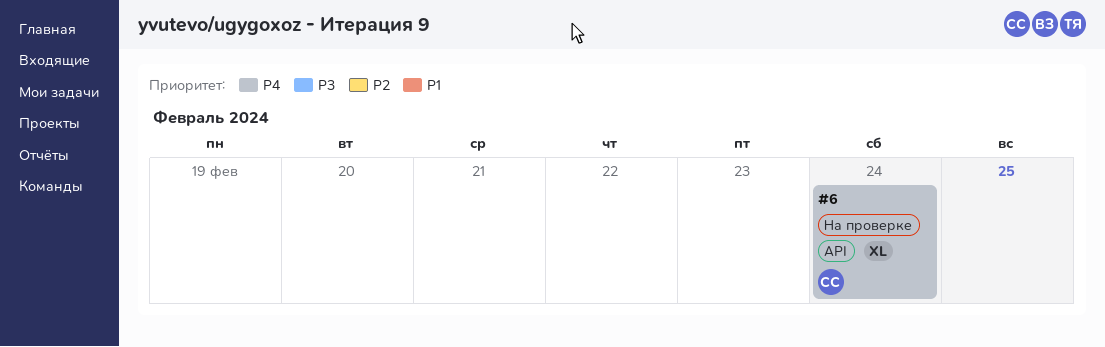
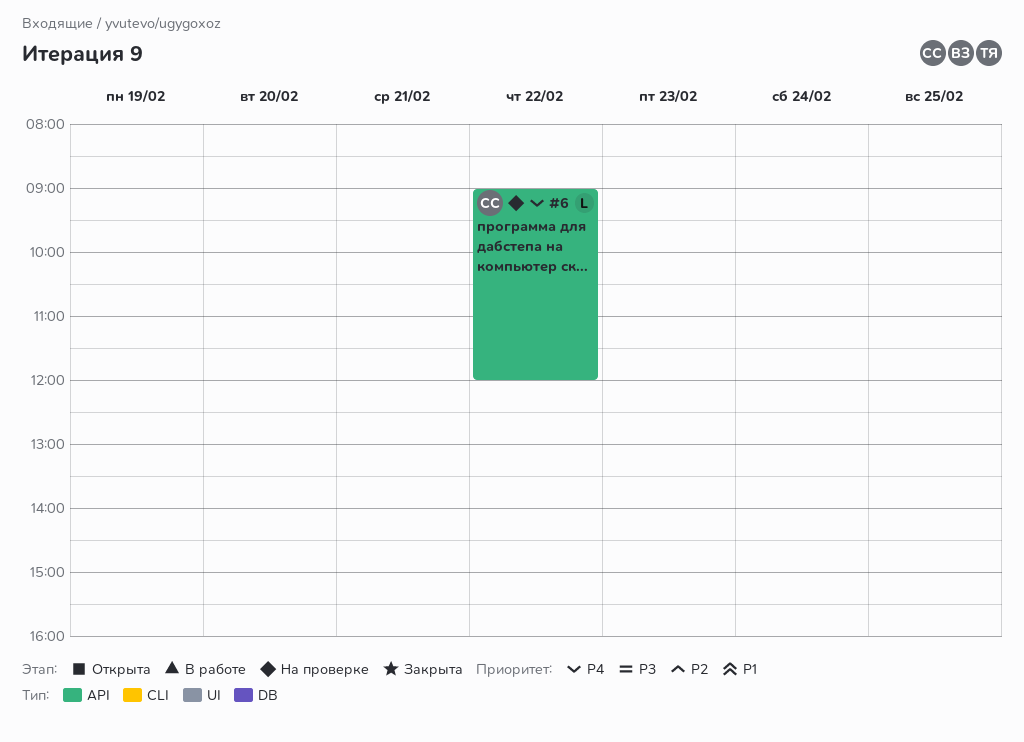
#6, estimate: XL -> L
#6, day: Feb 24 -> Feb 22

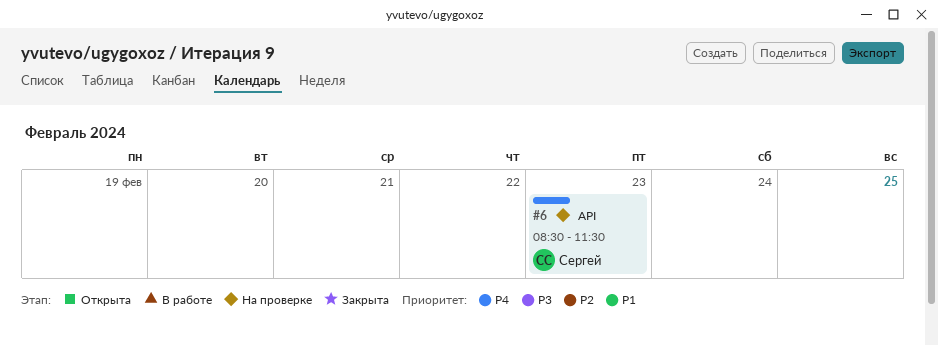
#6, day: Feb 22 -> Feb 23
#6, begins: 09:00 -> 08:30
#6, ends: 12:00 -> 11:30

